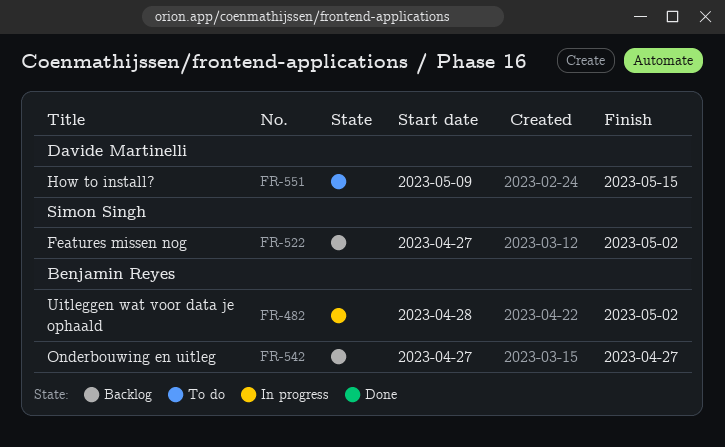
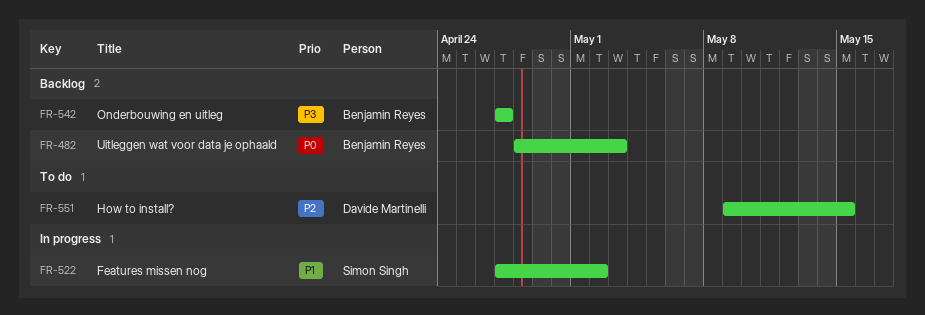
FR-482, status: In progress -> Backlog
FR-482, due: May 2 -> May 3
FR-522, status: Backlog -> In progress

